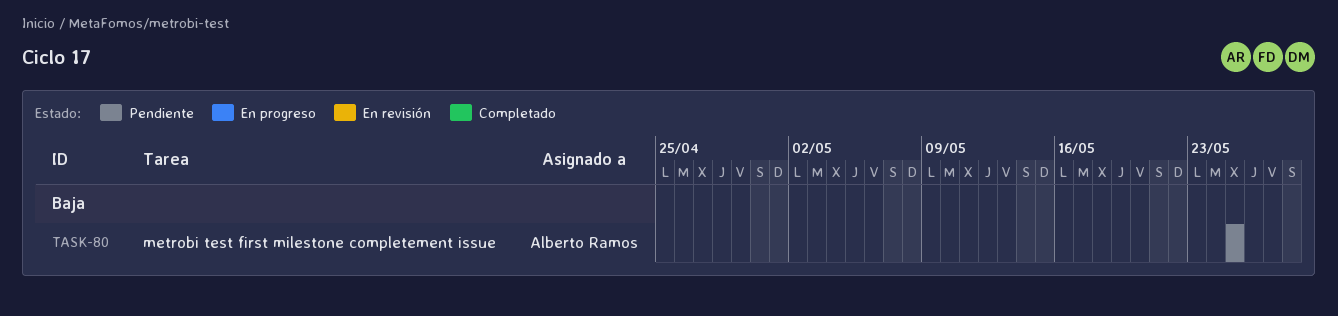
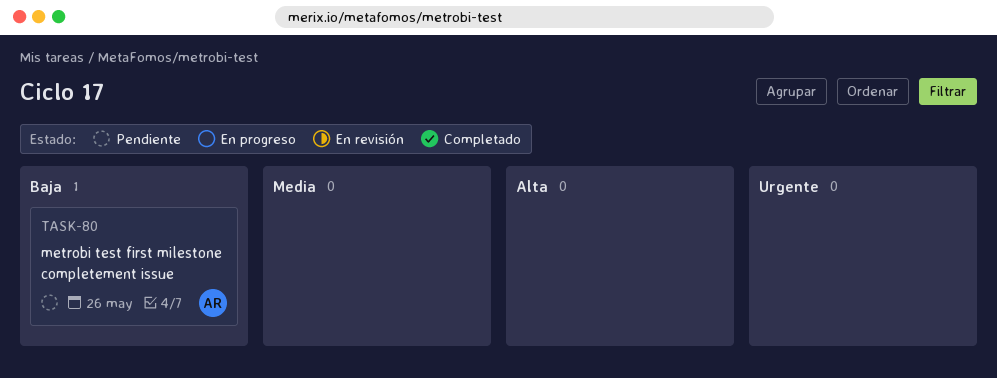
TASK-80, due: May 25 -> May 26

